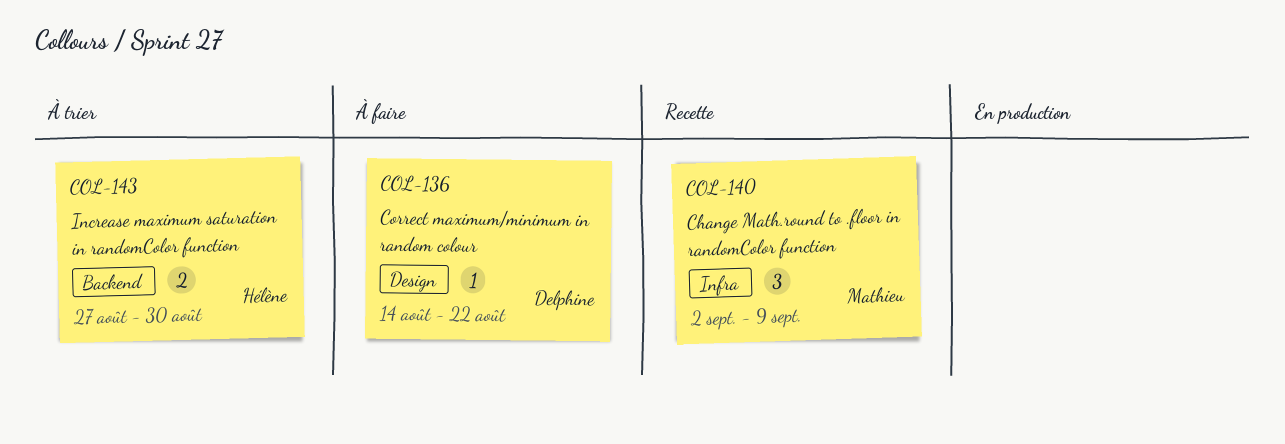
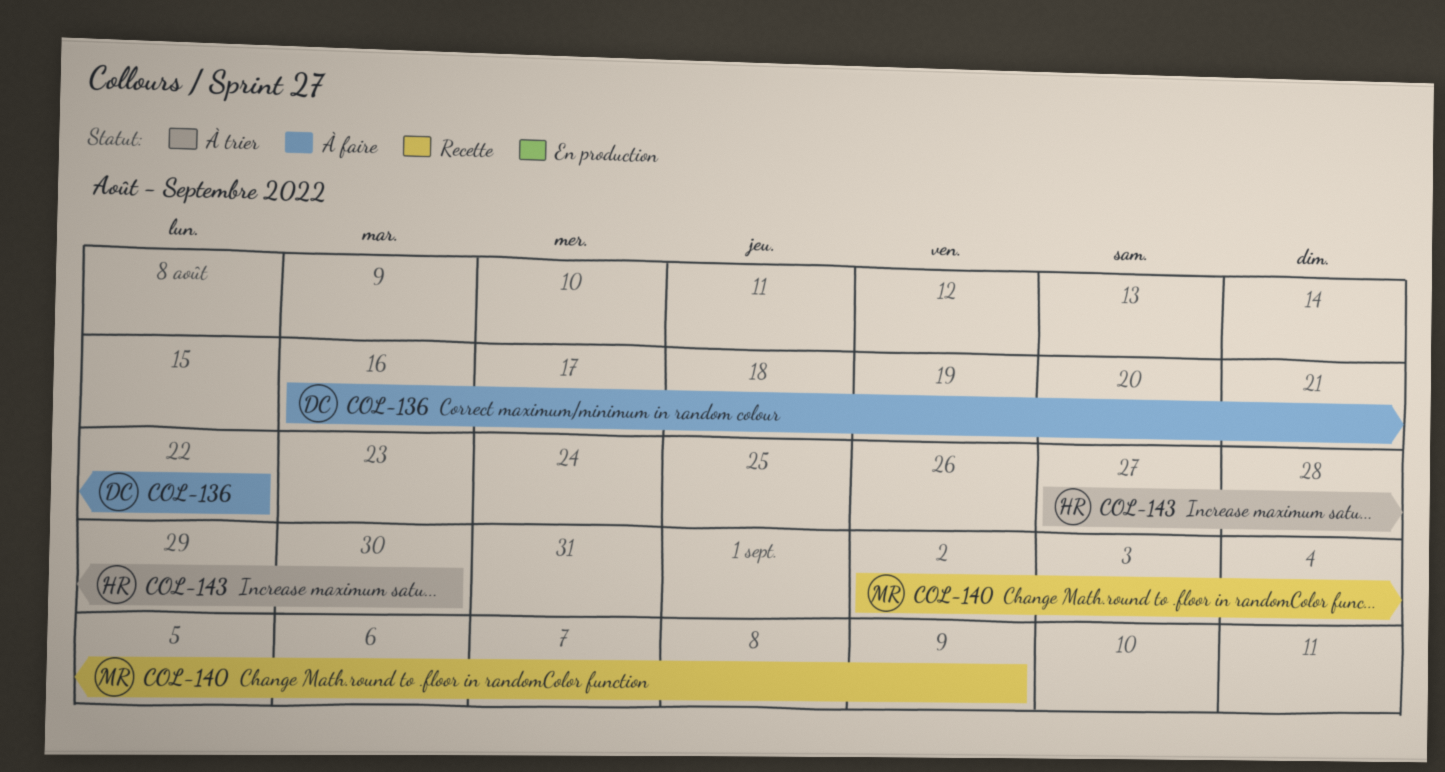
COL-136, start: Aug 14 -> Aug 16

